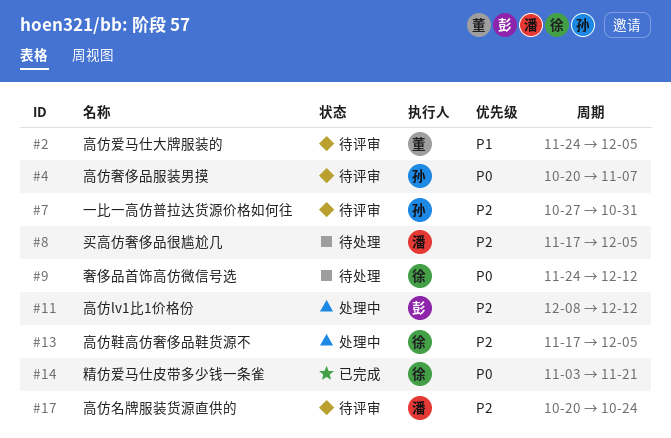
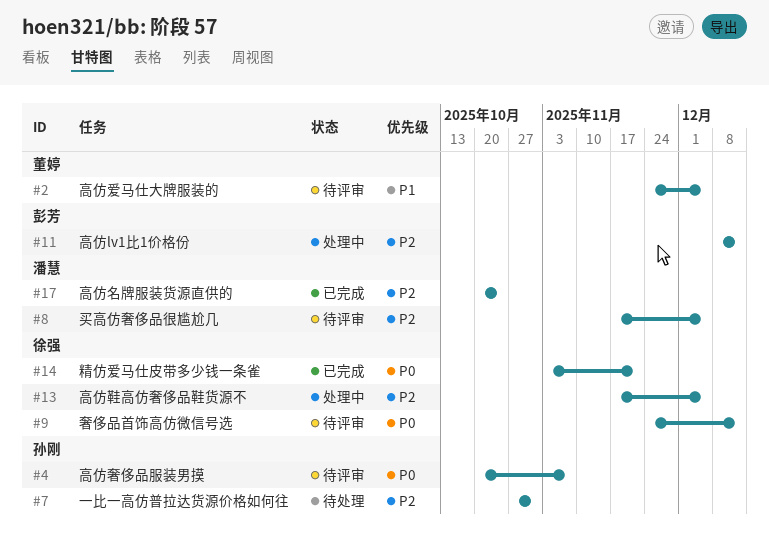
#7, status: 待评审 -> 待处理
#8, status: 待处理 -> 待评审
#9, status: 待处理 -> 待评审
#17, status: 待评审 -> 已完成

